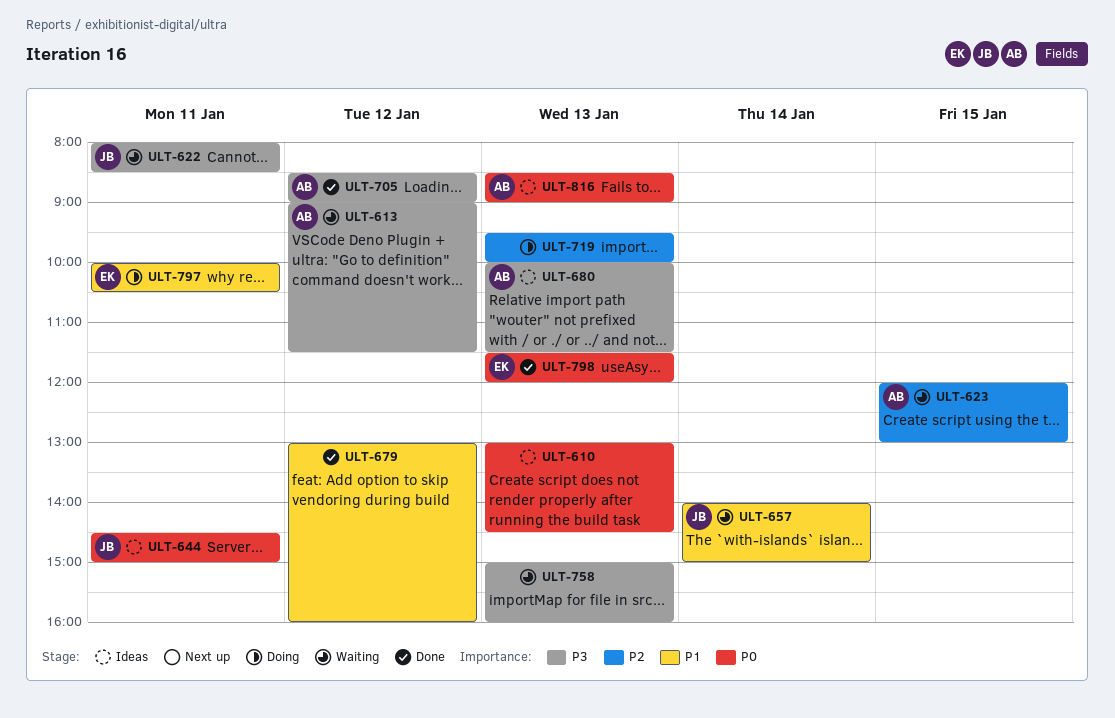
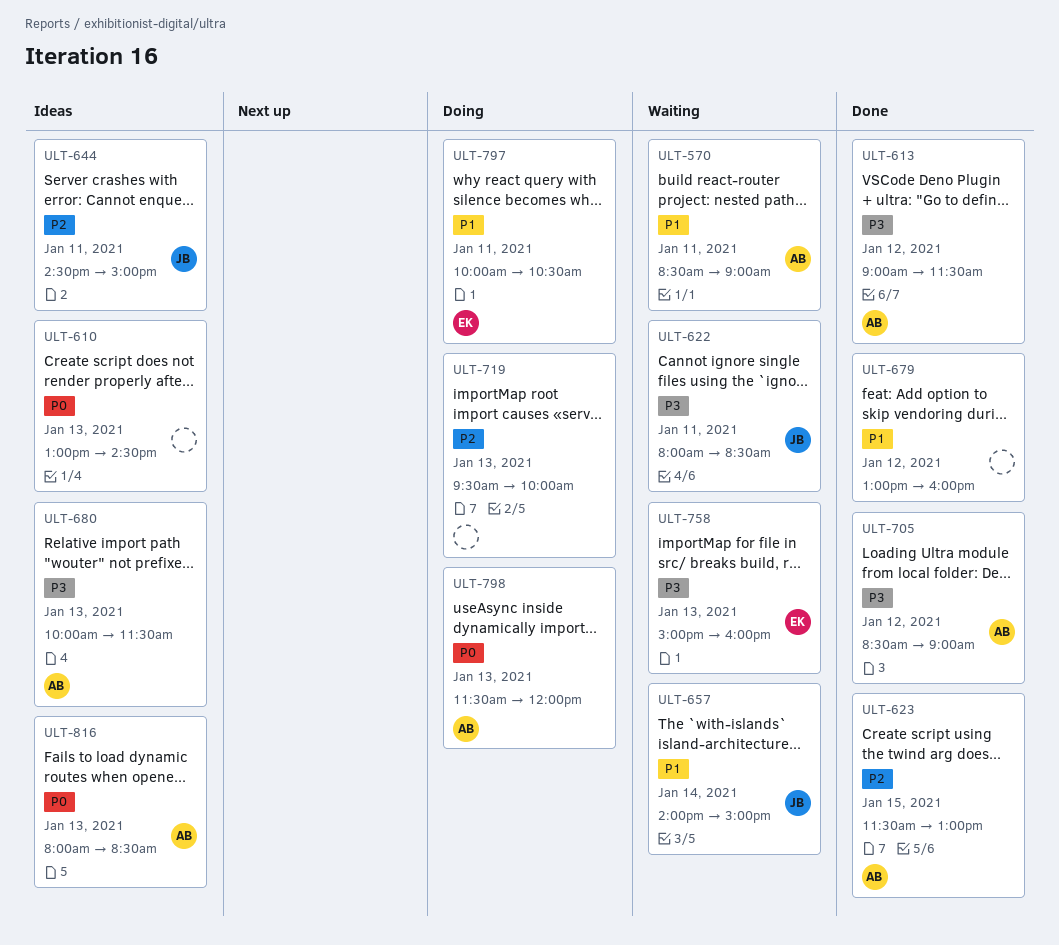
ULT-570: none -> present
ULT-613, status: Waiting -> Done
ULT-623, status: Waiting -> Done
ULT-623, begins: 12:00 -> 11:30
ULT-644, priority: P0 -> P2
ULT-758, owner: none -> EK
ULT-798, status: Done -> Doing
ULT-798, owner: EK -> AB
ULT-816, begins: 08:30 -> 08:00
ULT-816, ends: 09:00 -> 08:30

